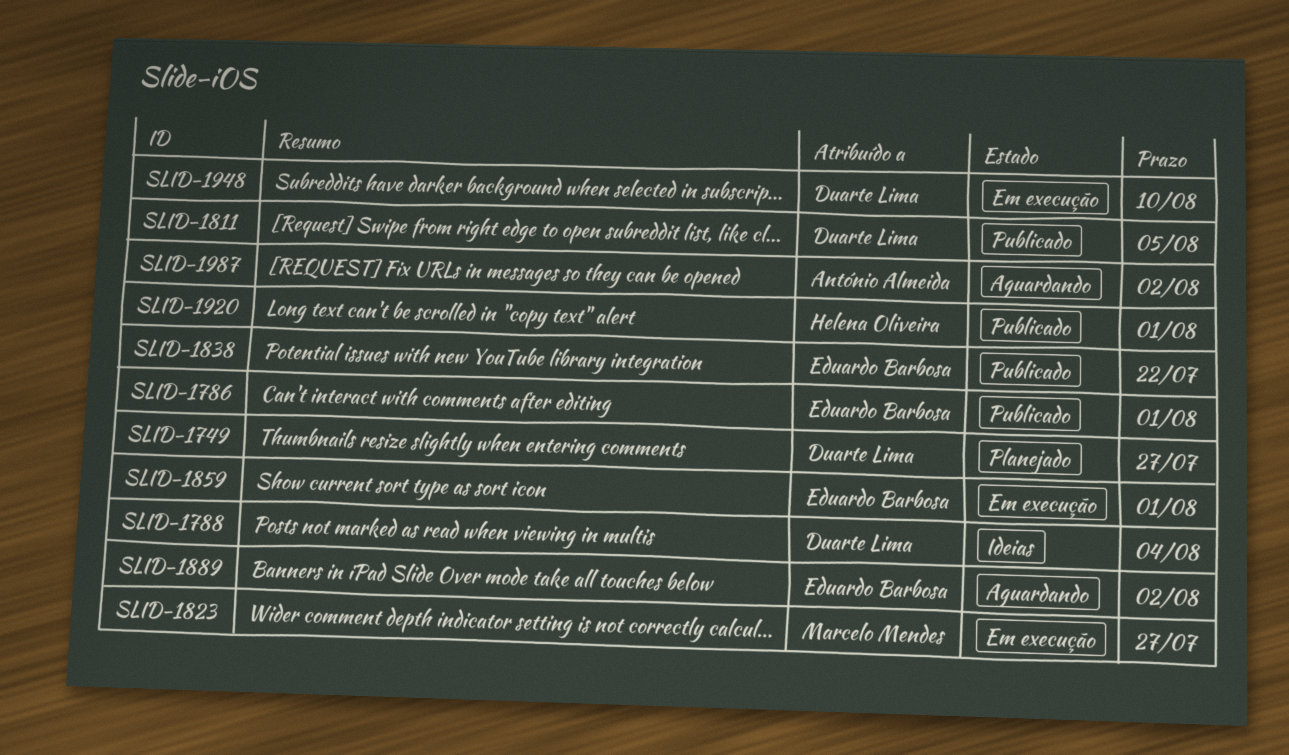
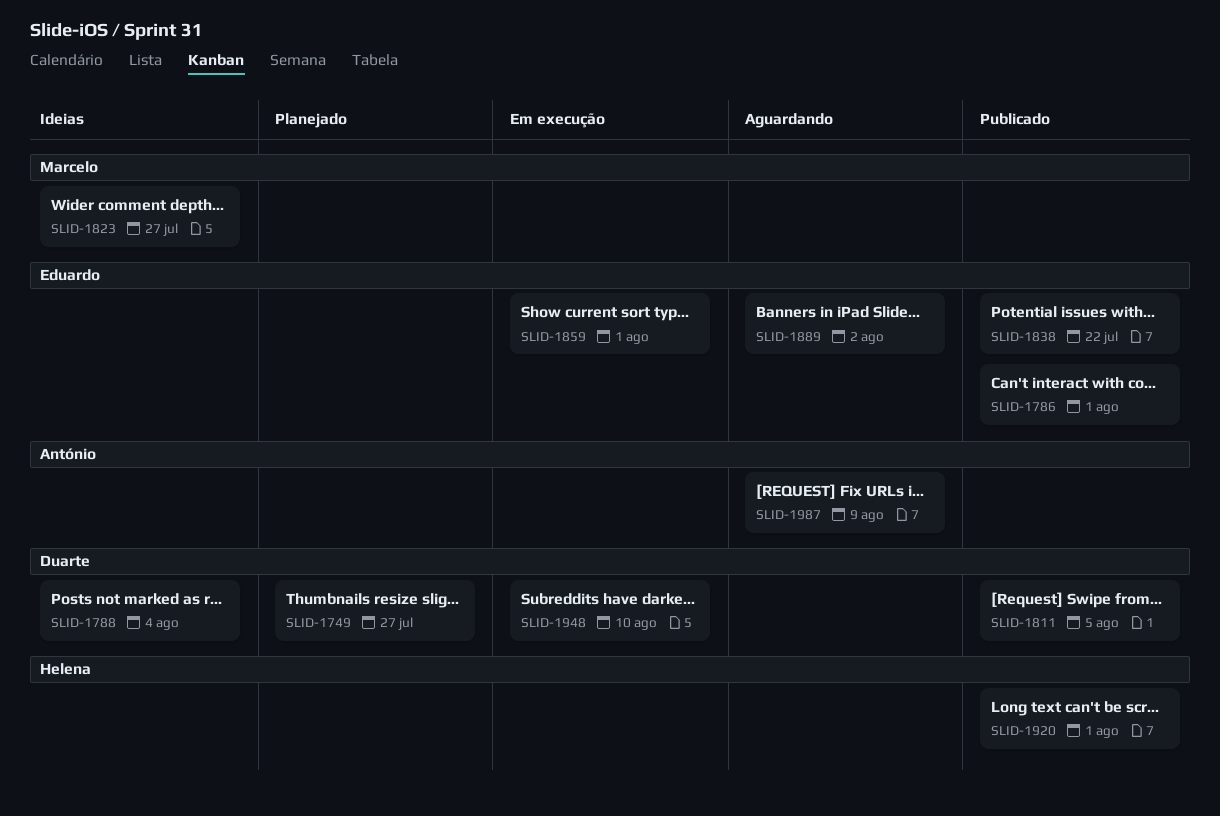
SLID-1823, status: Em execução -> Ideias
SLID-1987, due: Aug 2 -> Aug 9

